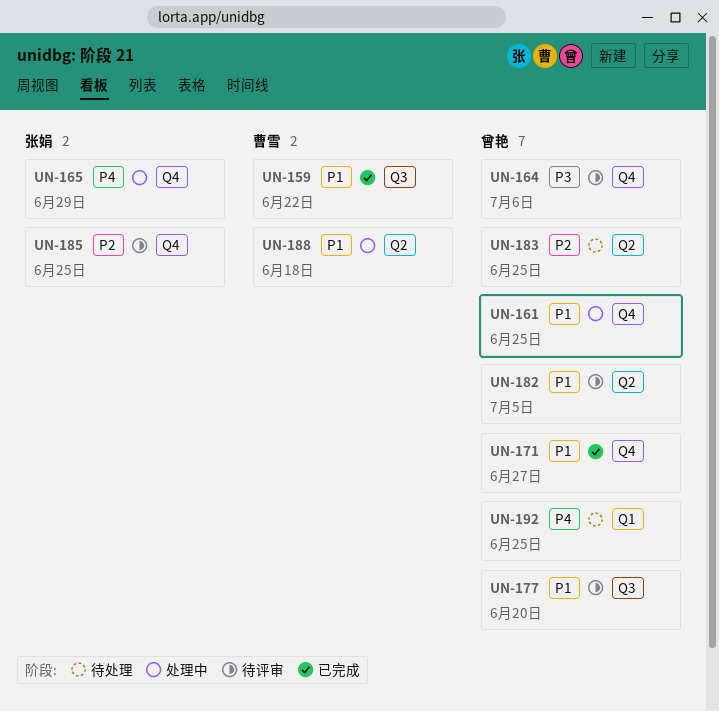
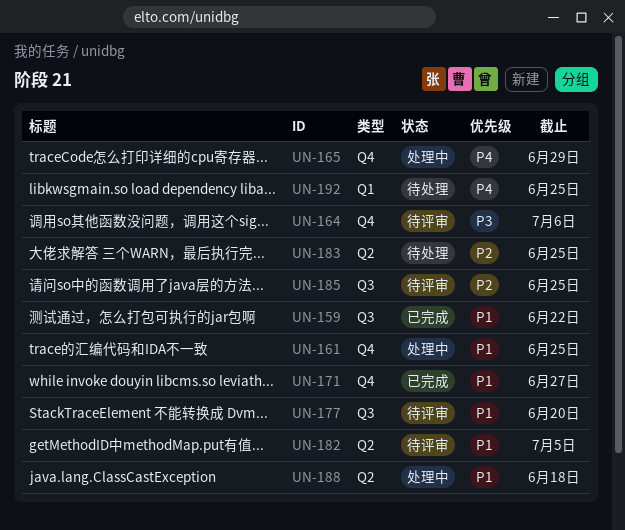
UN-185, label: Q4 -> Q3

